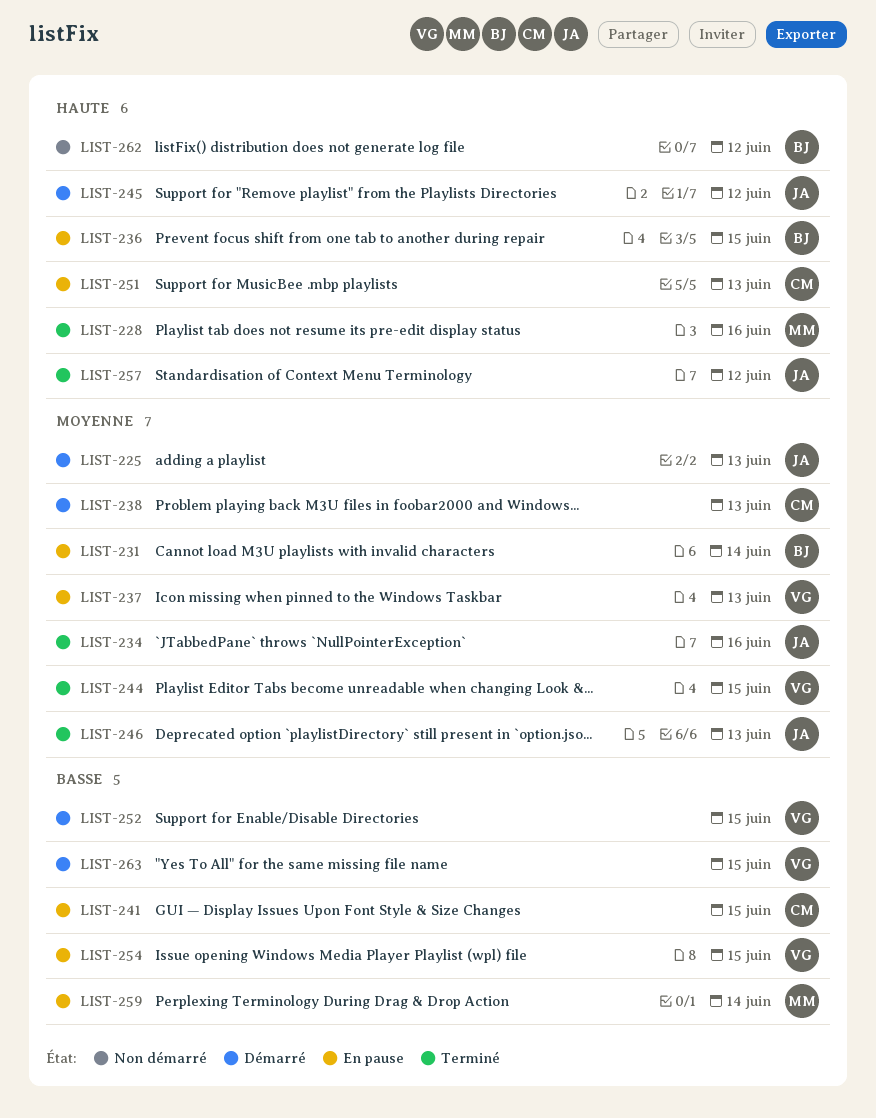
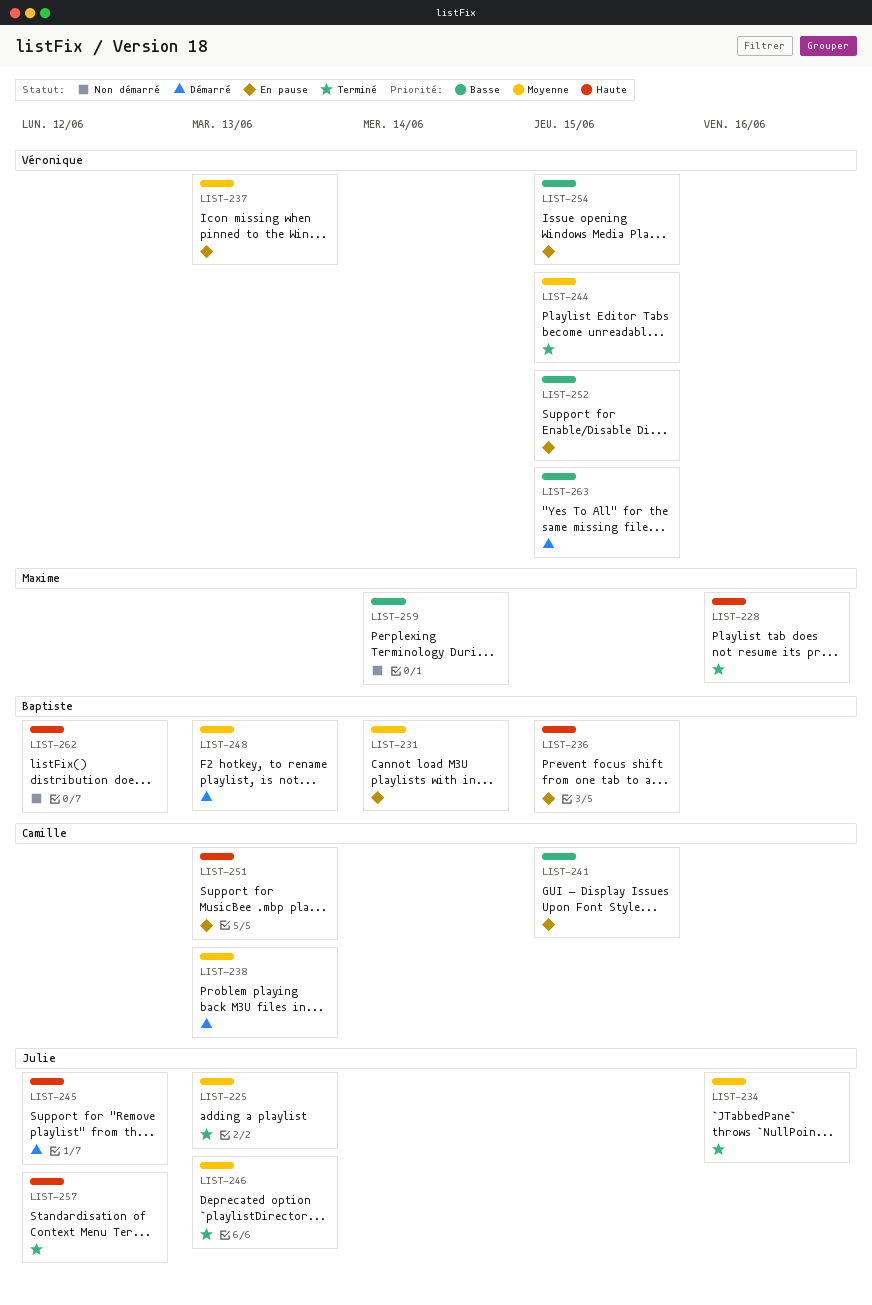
LIST-225, status: Démarré -> Terminé
LIST-248: none -> present
LIST-252, status: Démarré -> En pause
LIST-259, status: En pause -> Non démarré

